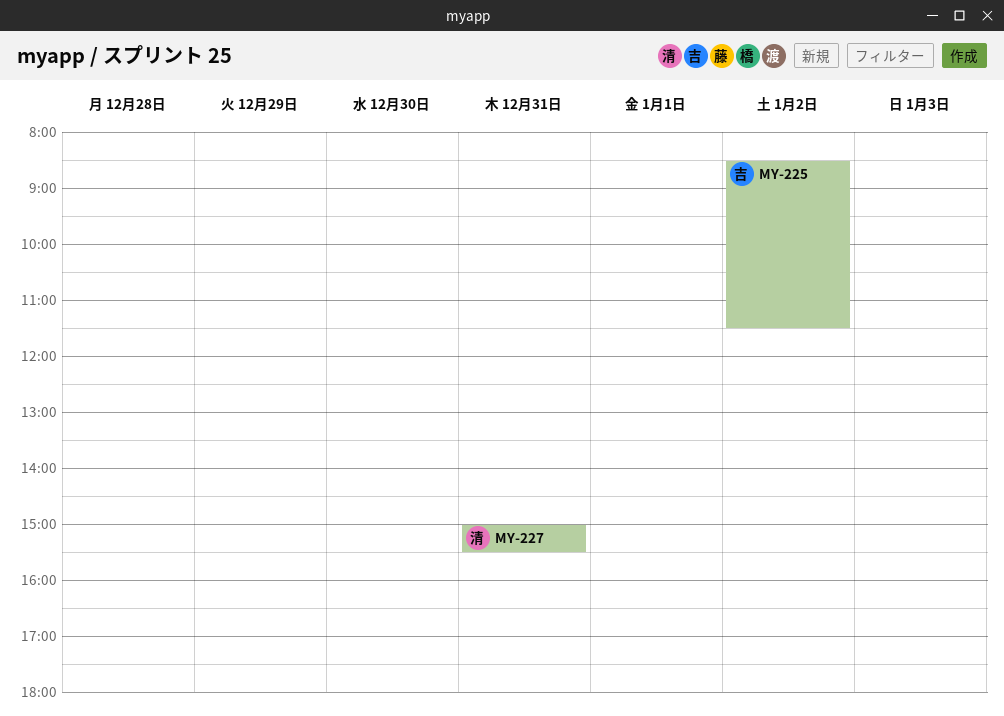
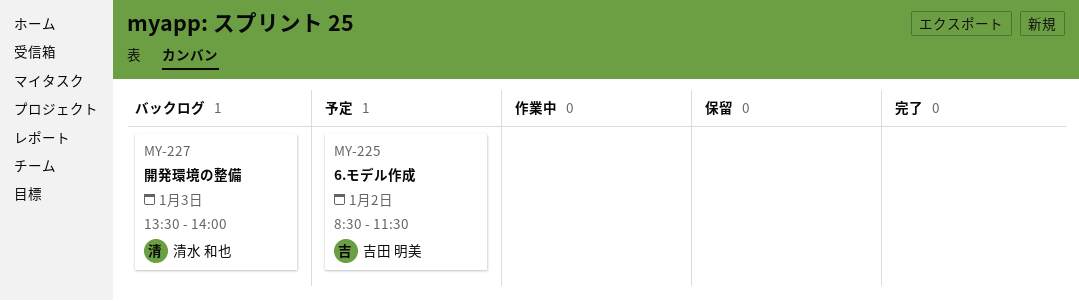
MY-227, day: Dec 31 -> Jan 3
MY-227, begins: 15:00 -> 13:30
MY-227, ends: 15:30 -> 14:00

